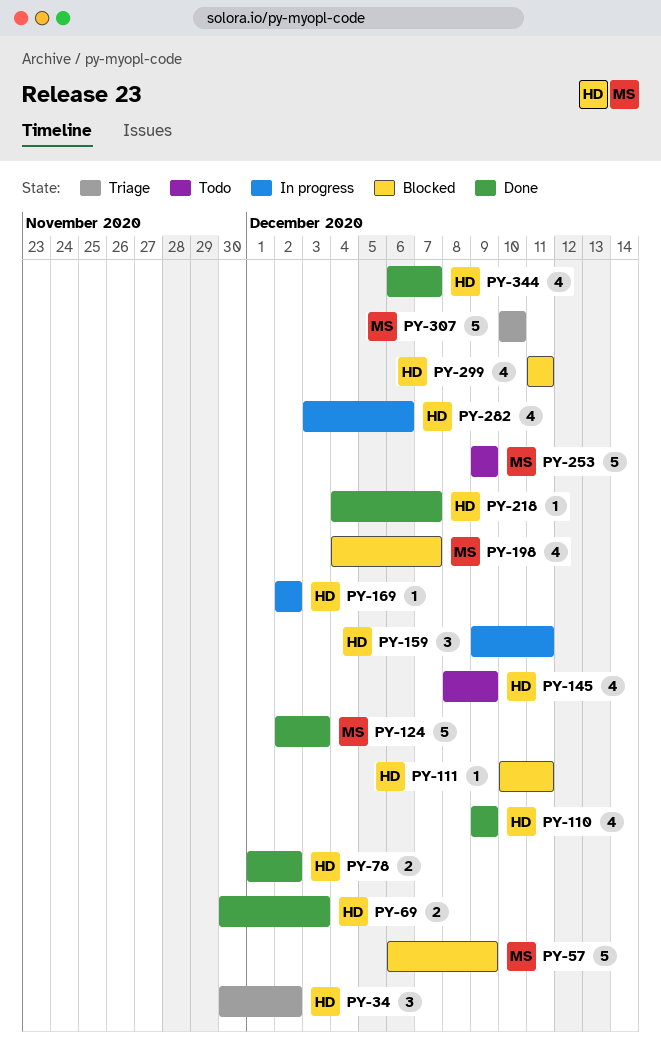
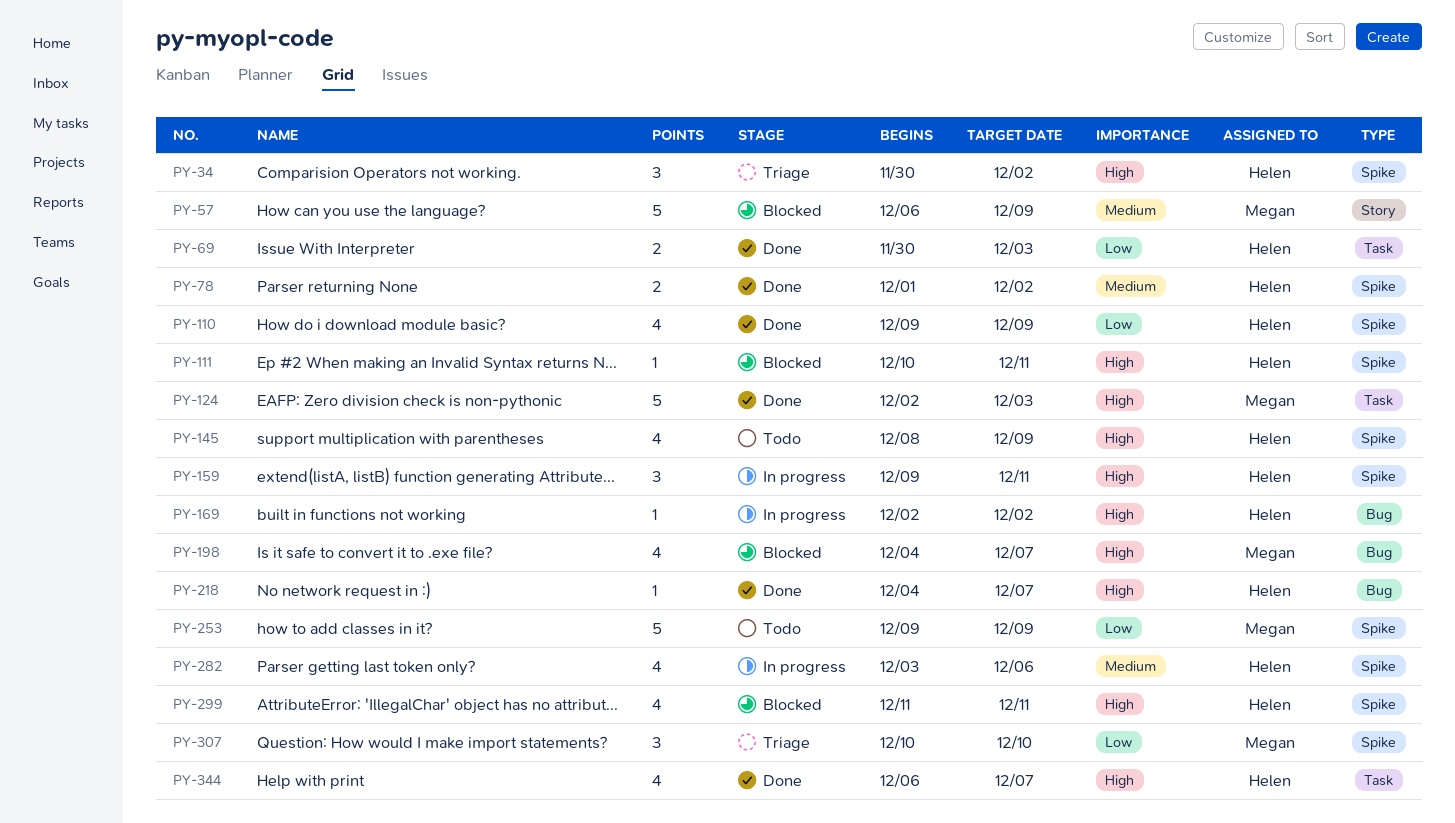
PY-307, estimate: 5 -> 3

